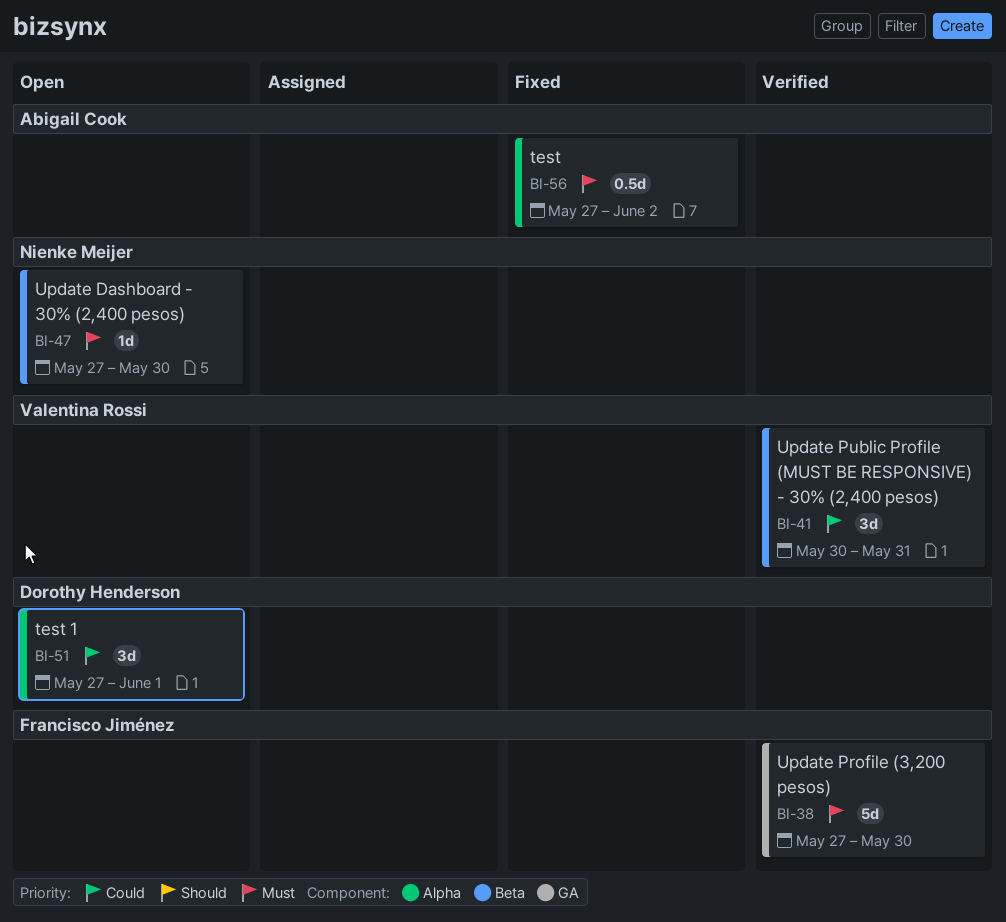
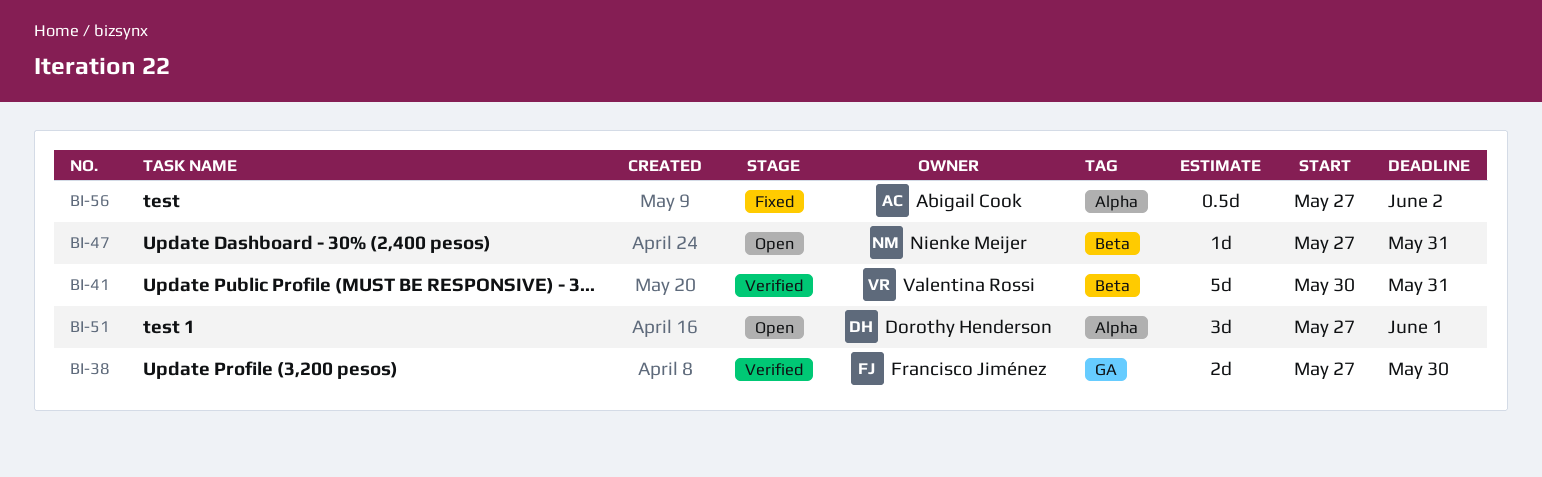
BI-38, estimate: 5d -> 2d
BI-41, estimate: 3d -> 5d
BI-47, due: May 30 -> May 31

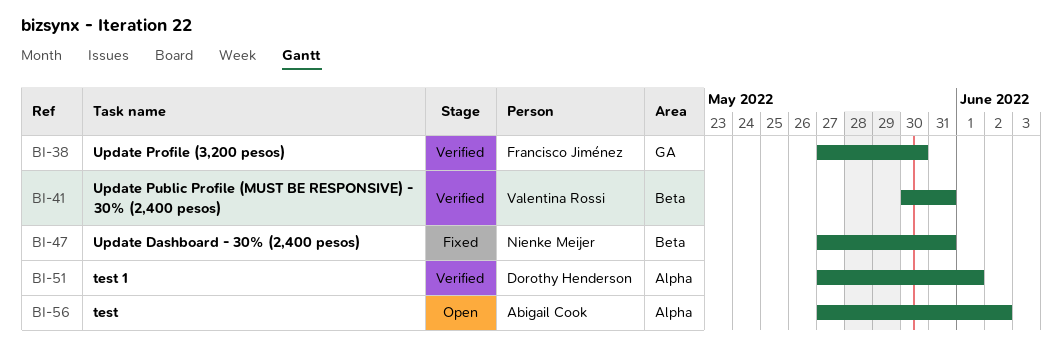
BI-47, status: Open -> Fixed
BI-51, status: Open -> Verified
BI-56, status: Fixed -> Open

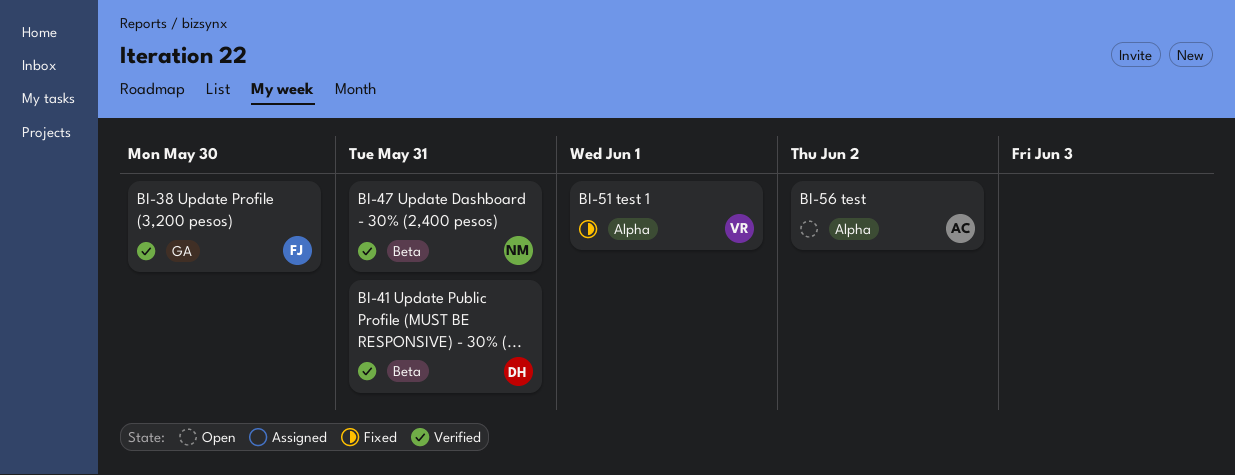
BI-41, owner: Valentina Rossi -> Dorothy Henderson
BI-47, status: Fixed -> Verified
BI-51, status: Verified -> Fixed
BI-51, owner: Dorothy Henderson -> Valentina Rossi

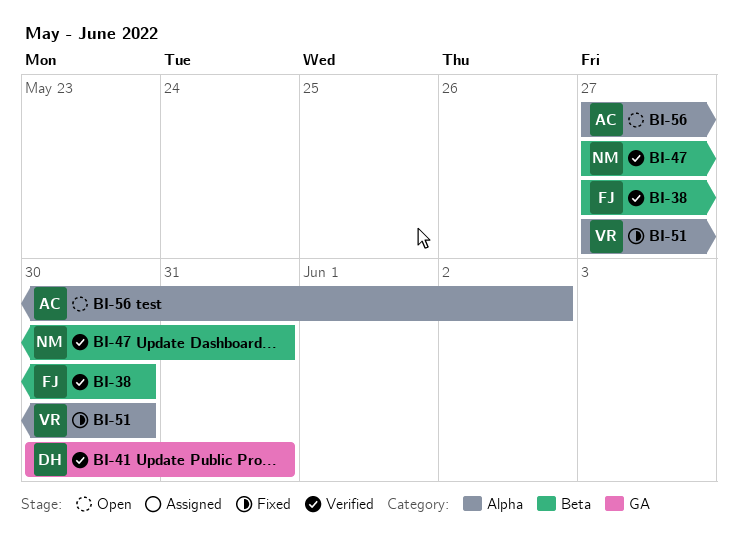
BI-38, label: GA -> Beta
BI-41, label: Beta -> GA
BI-51, due: Jun 1 -> May 30

